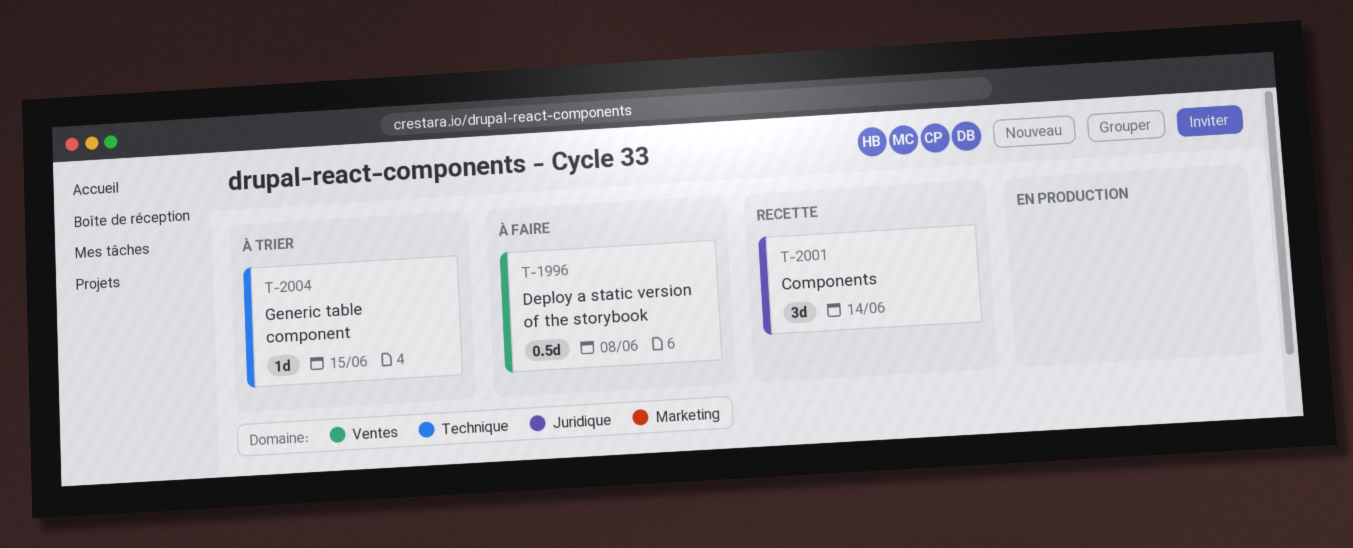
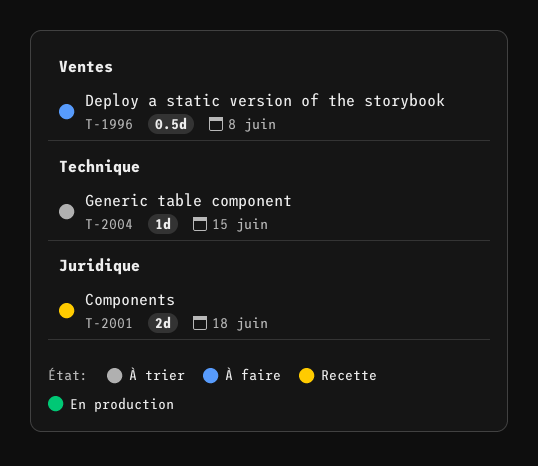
T-2001, estimate: 3d -> 2d
T-2001, due: Jun 14 -> Jun 18

